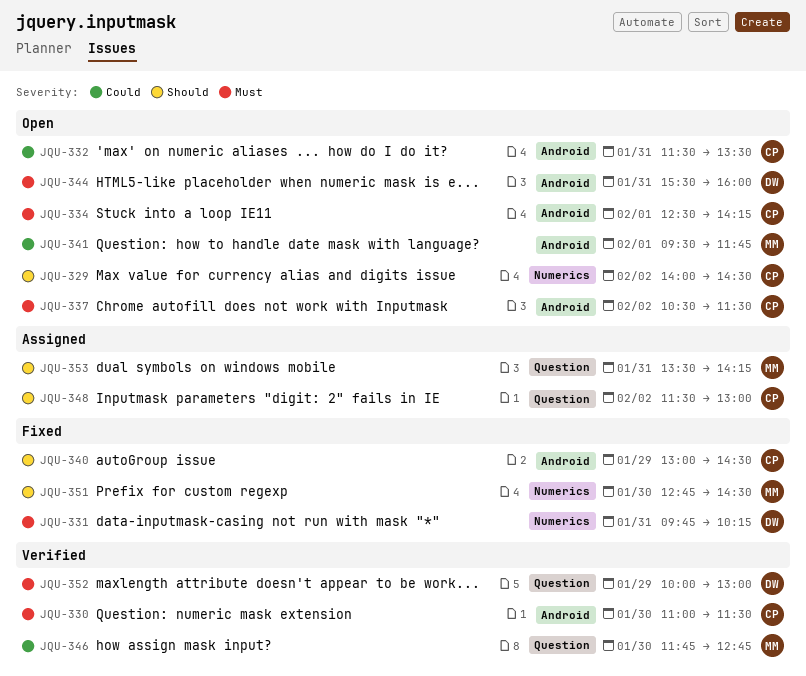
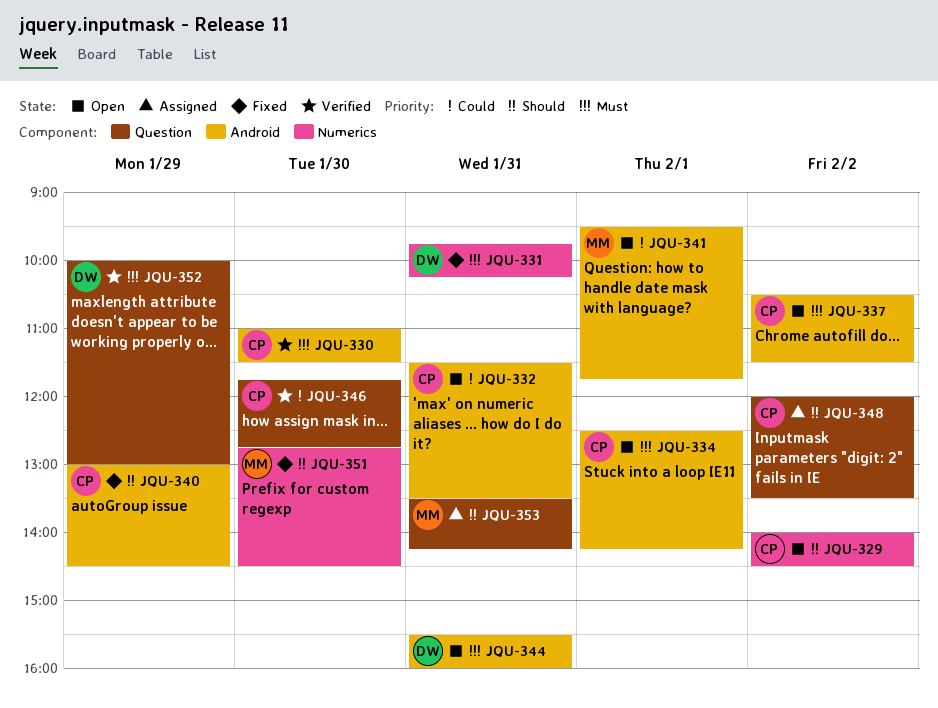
JQU-346, owner: MM -> CP
JQU-348, begins: 11:30 -> 12:00
JQU-348, ends: 13:00 -> 13:30

